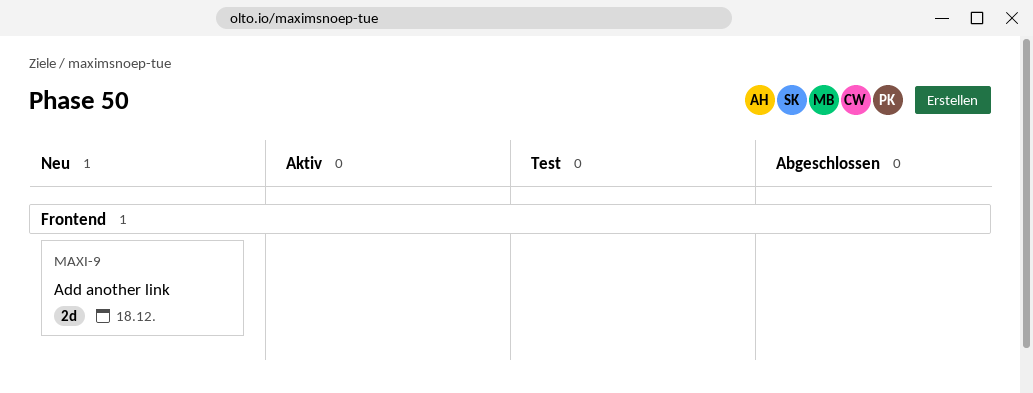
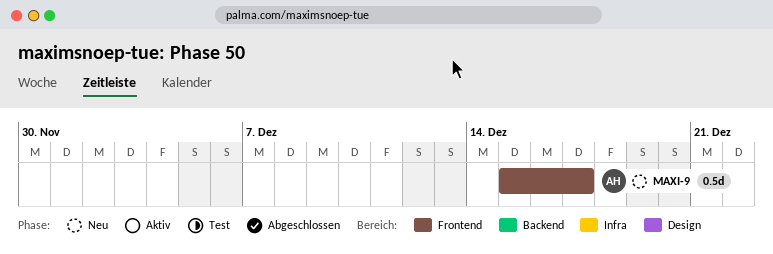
MAXI-9, estimate: 2d -> 0.5d
MAXI-9, due: Dec 18 -> Dec 17

